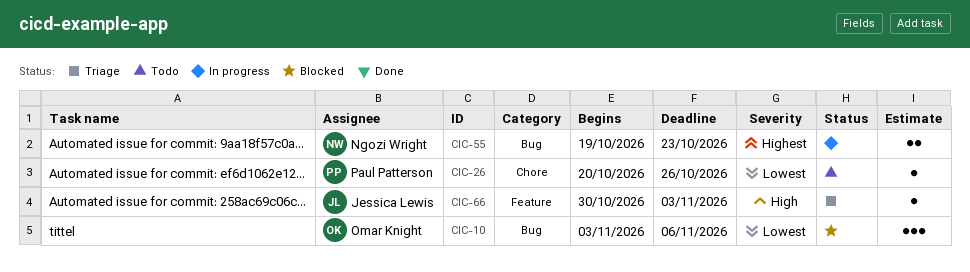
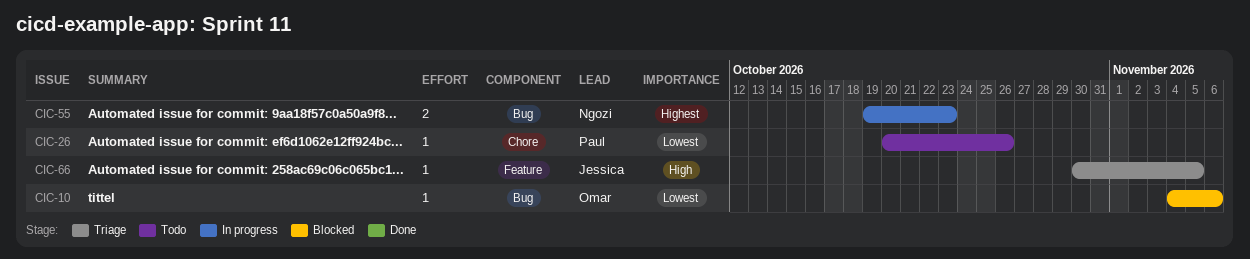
CIC-10, estimate: 3 -> 1
CIC-10, start: Nov 3 -> Nov 4
CIC-66, due: Nov 3 -> Nov 5

